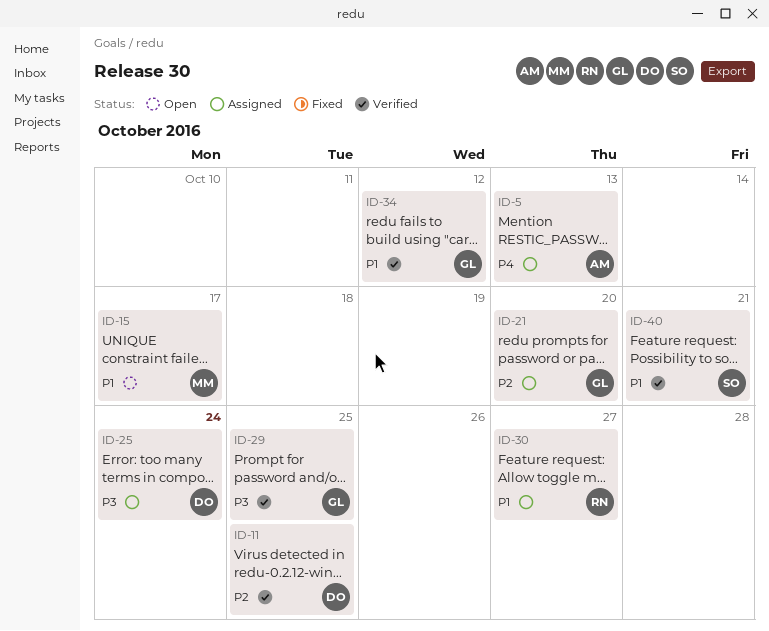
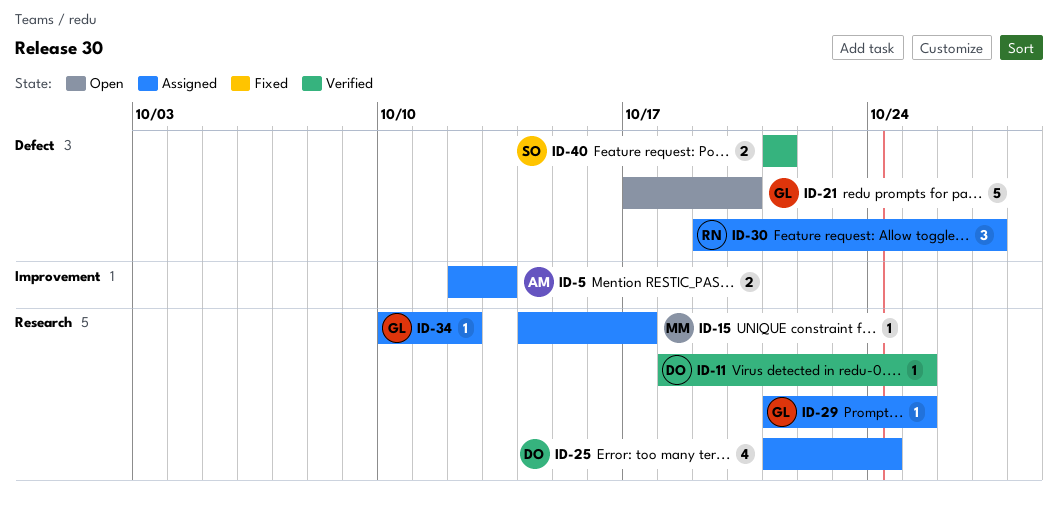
ID-15, status: Open -> Assigned
ID-21, status: Assigned -> Open
ID-29, status: Verified -> Assigned
ID-34, status: Verified -> Assigned

